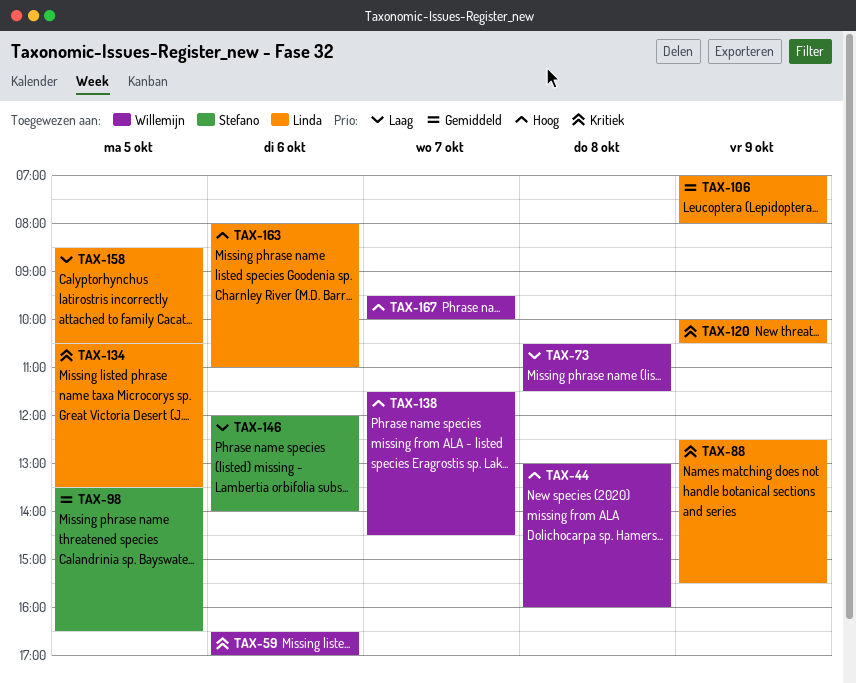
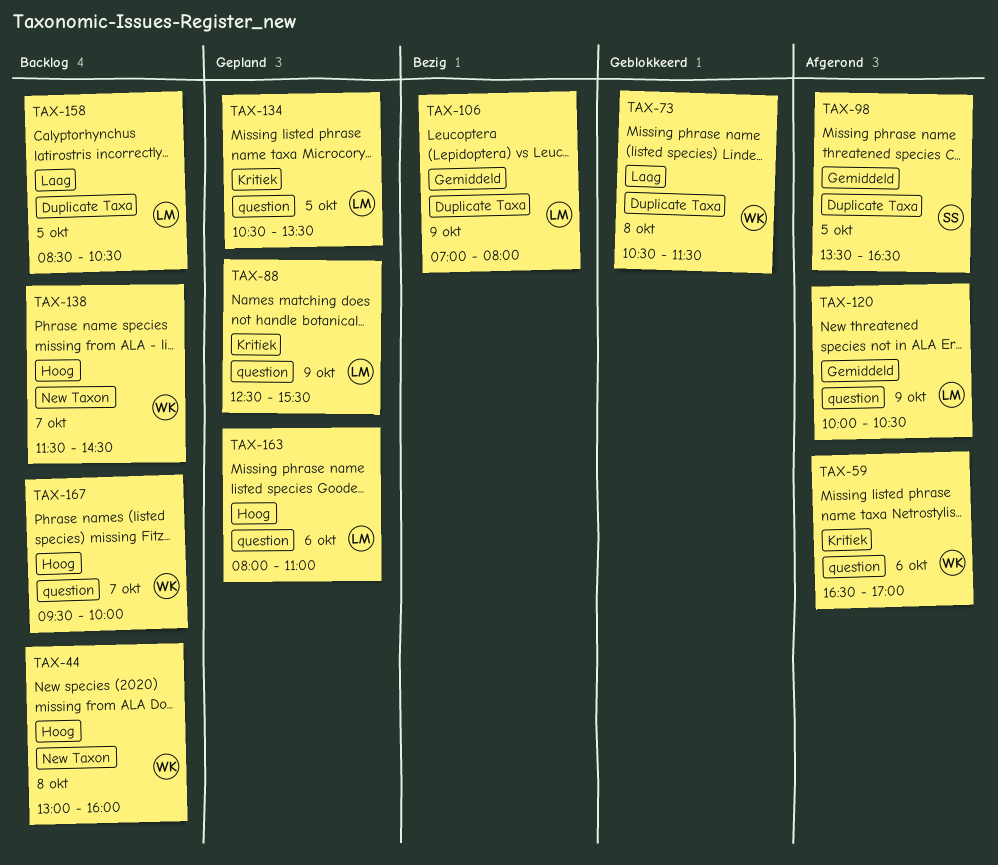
TAX-120, priority: Kritiek -> Gemiddeld
TAX-146: present -> none

